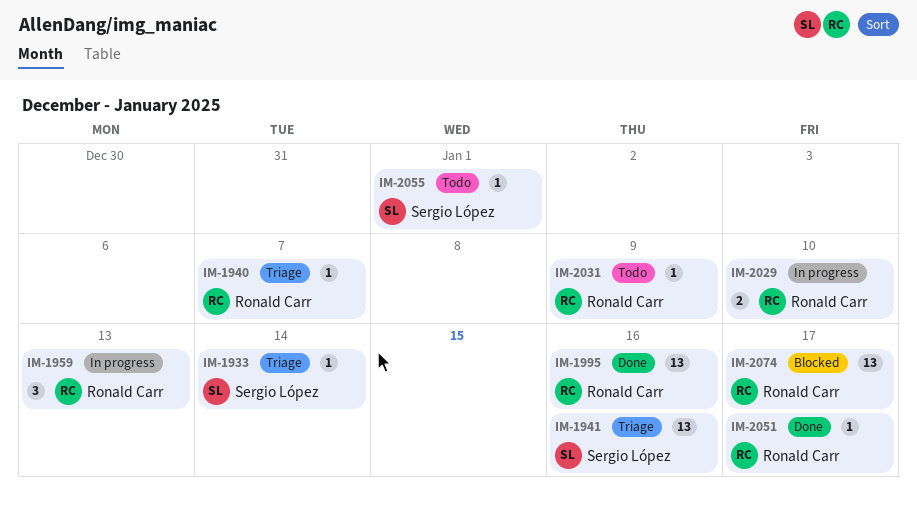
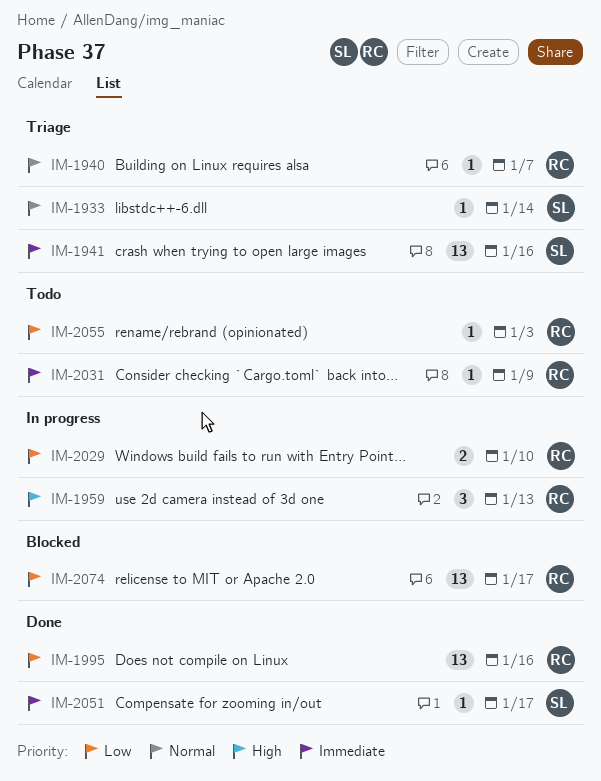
IM-2051, owner: Ronald Carr -> Sergio López
IM-2055, owner: Sergio López -> Ronald Carr
IM-2055, due: Jan 1 -> Jan 3

